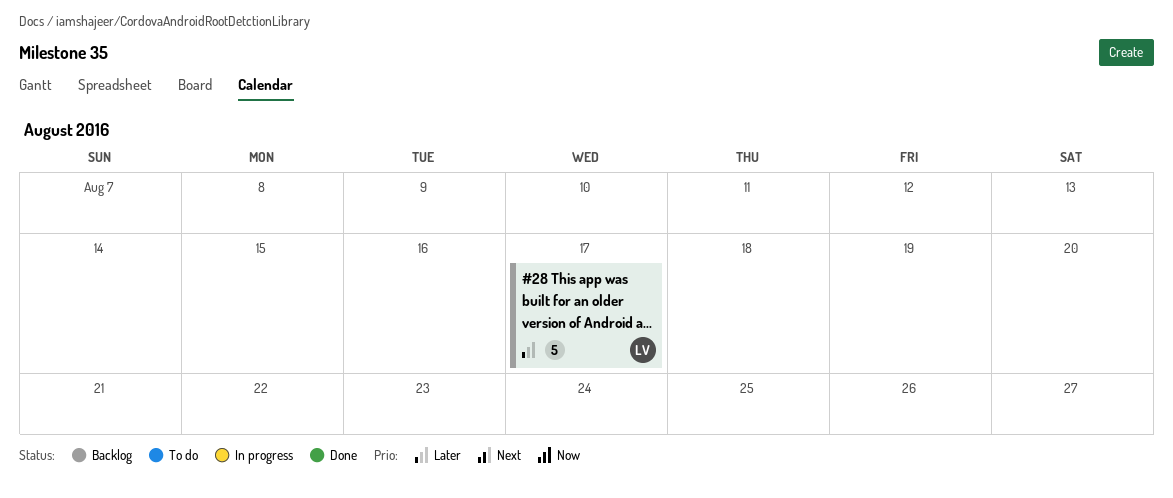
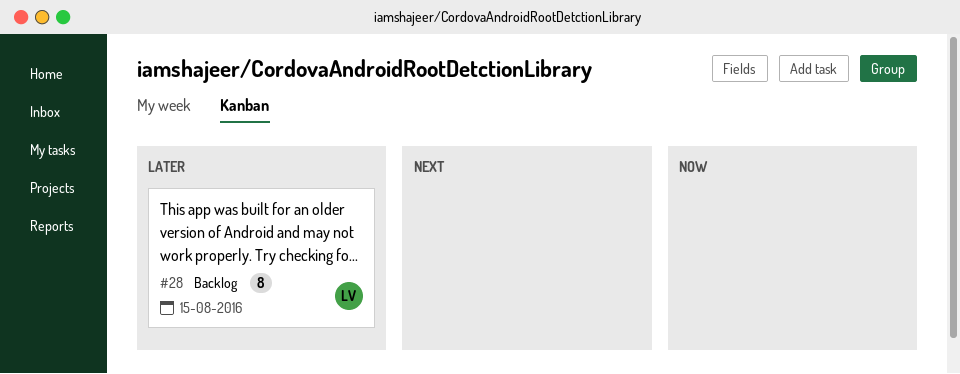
#28, estimate: 5 -> 8
#28, due: Aug 17 -> Aug 15

